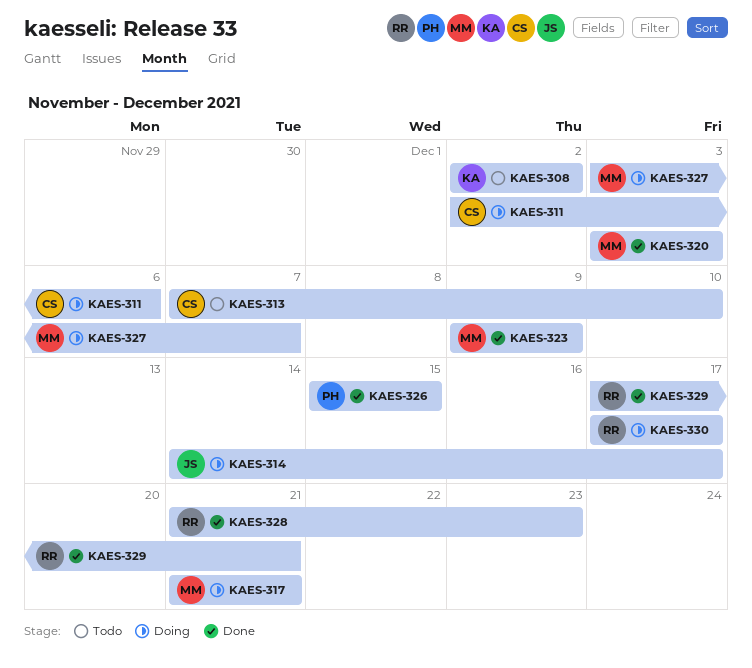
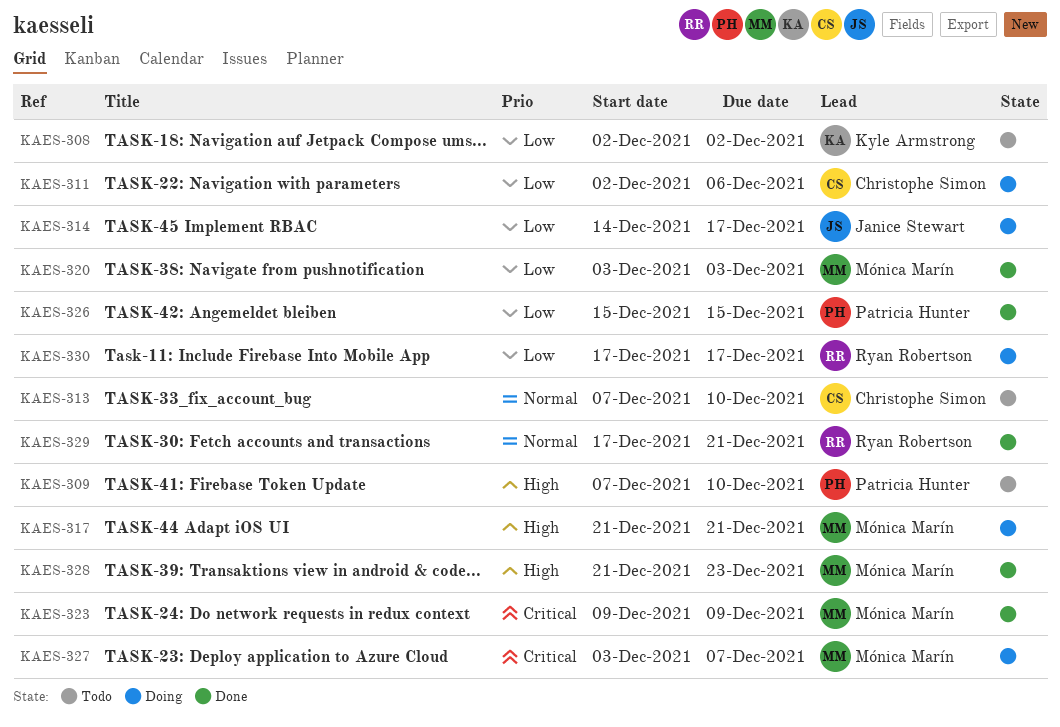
KAES-309: none -> present
KAES-328, owner: Ryan Robertson -> Mónica Marín

